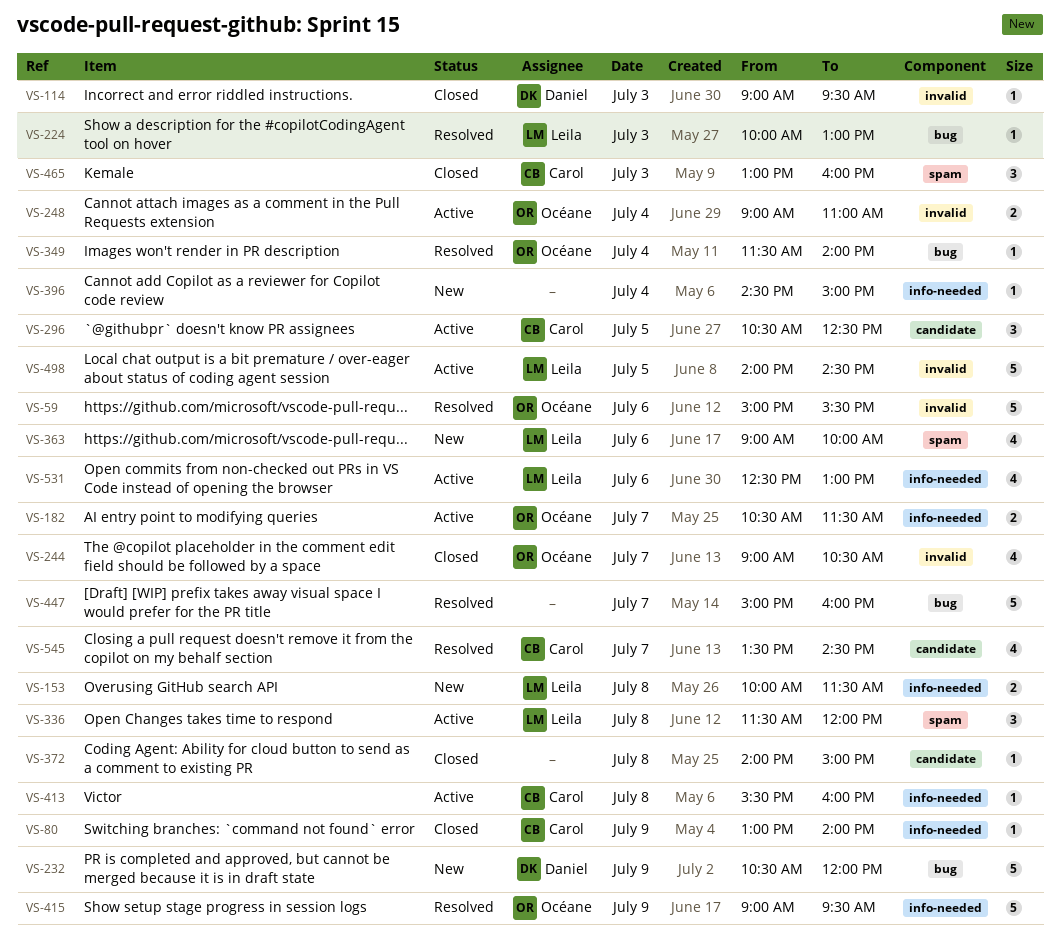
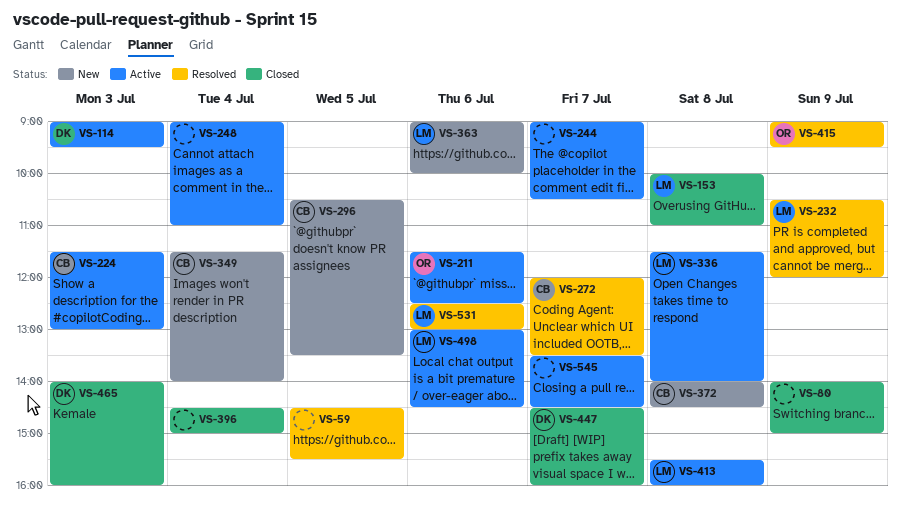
VS-59, owner: Océane -> none
VS-59, day: Jul 6 -> Jul 5
VS-59, begins: 15:00 -> 14:30
VS-80, owner: Carol -> none
VS-80, begins: 13:00 -> 14:00
VS-80, ends: 14:00 -> 15:00
VS-114, status: Closed -> Active
VS-153, status: New -> Closed
VS-153, ends: 11:30 -> 11:00
VS-182: present -> none
VS-211: none -> present
VS-224, status: Resolved -> Active
VS-224, owner: Leila -> Carol
VS-224, begins: 10:00 -> 11:30
VS-232, status: New -> Resolved
VS-232, owner: Daniel -> Leila
VS-244, status: Closed -> Active
VS-244, owner: Océane -> none
VS-248, owner: Océane -> none
VS-272: none -> present
VS-296, status: Active -> New
VS-296, ends: 12:30 -> 13:30
VS-336, ends: 12:00 -> 14:00
VS-349, status: Resolved -> New
VS-349, owner: Océane -> Carol
VS-372, status: Closed -> New
VS-372, owner: none -> Carol
VS-372, ends: 15:00 -> 14:30
VS-396, status: New -> Closed
VS-413, owner: Carol -> Leila
VS-447, status: Resolved -> Closed
VS-447, owner: none -> Daniel
VS-447, begins: 15:00 -> 14:30
VS-465, owner: Carol -> Daniel
VS-465, begins: 13:00 -> 14:00
VS-498, day: Jul 5 -> Jul 6
VS-498, begins: 14:00 -> 13:00
VS-531, status: Active -> Resolved
VS-545, status: Resolved -> Active
VS-545, owner: Carol -> none

